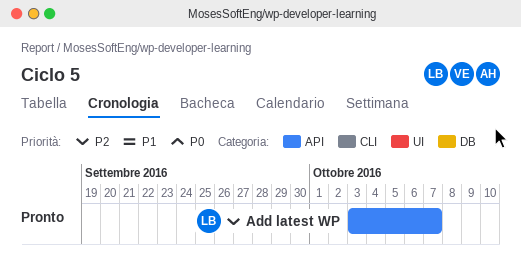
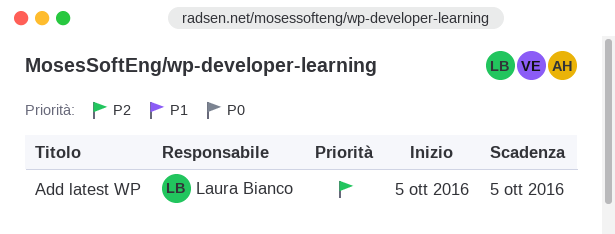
Add latest WP, start: Oct 3 -> Oct 5
Add latest WP, due: Oct 7 -> Oct 5

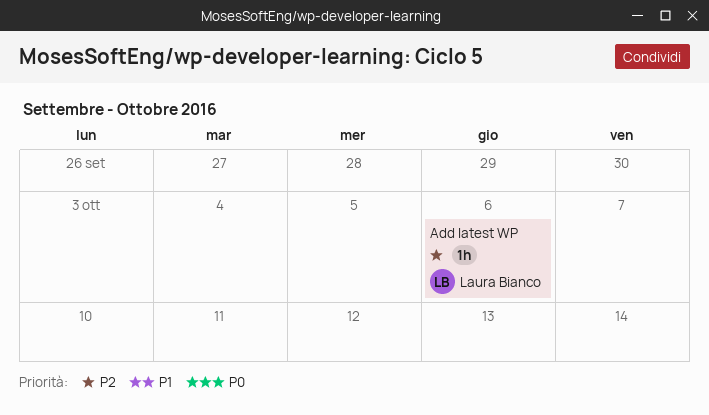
Add latest WP, due: Oct 5 -> Oct 6

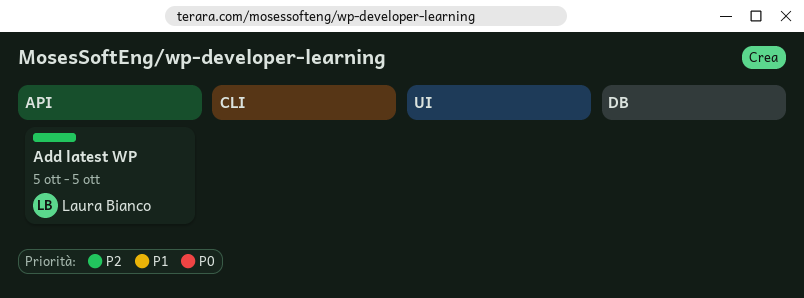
Add latest WP, due: Oct 6 -> Oct 5

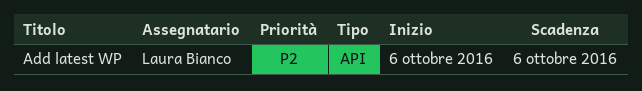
Add latest WP, start: Oct 5 -> Oct 6
Add latest WP, due: Oct 5 -> Oct 6

